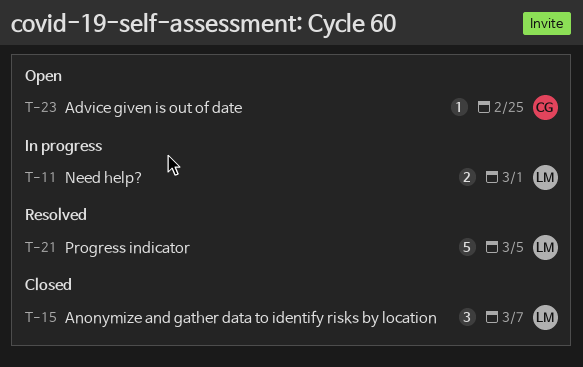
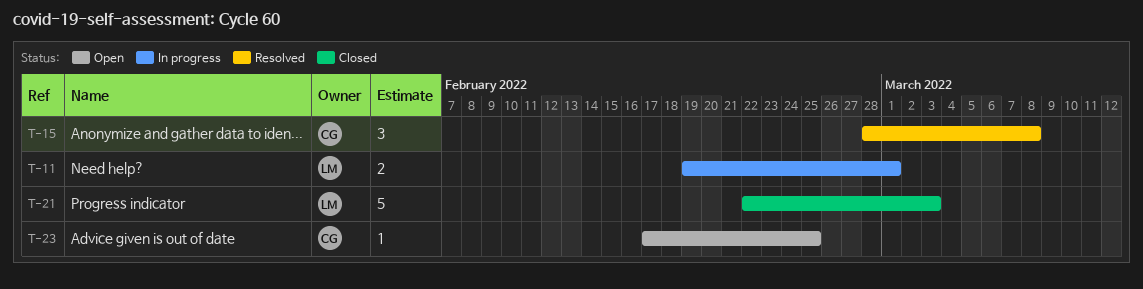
T-15, status: Closed -> Resolved
T-15, owner: LM -> CG
T-15, due: Mar 7 -> Mar 8
T-21, status: Resolved -> Closed
T-21, due: Mar 5 -> Mar 3

